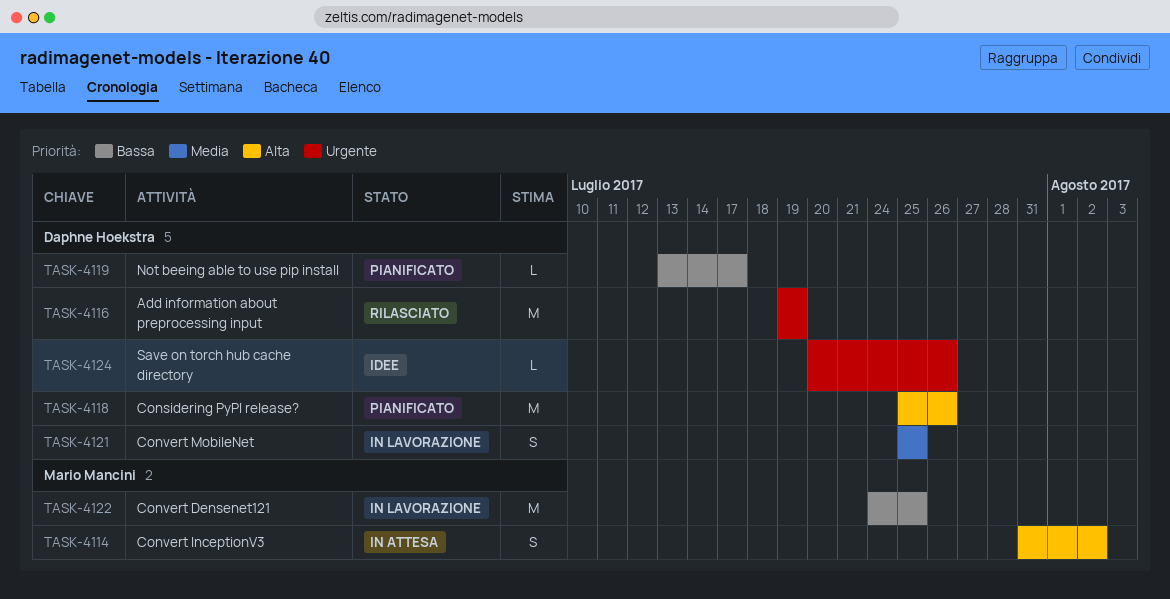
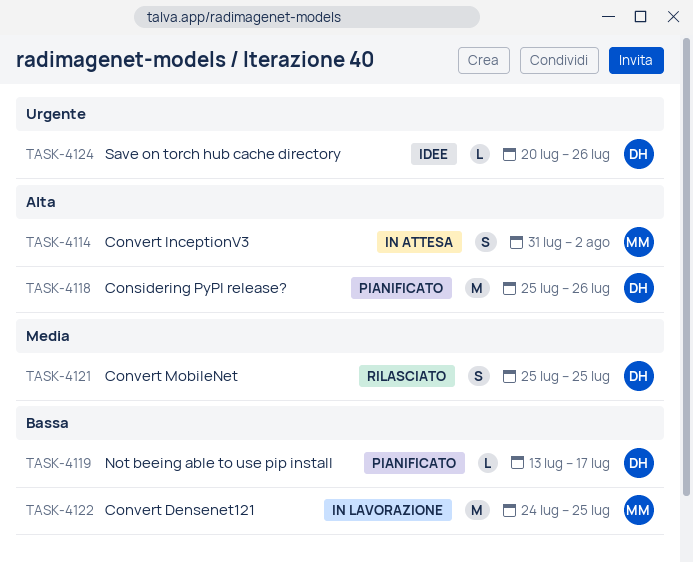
TASK-4116: present -> none
TASK-4121, status: In lavorazione -> Rilasciato

